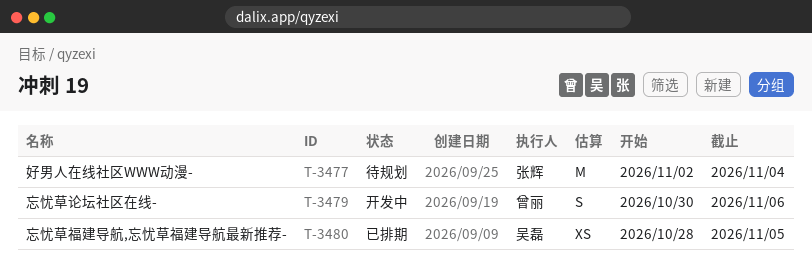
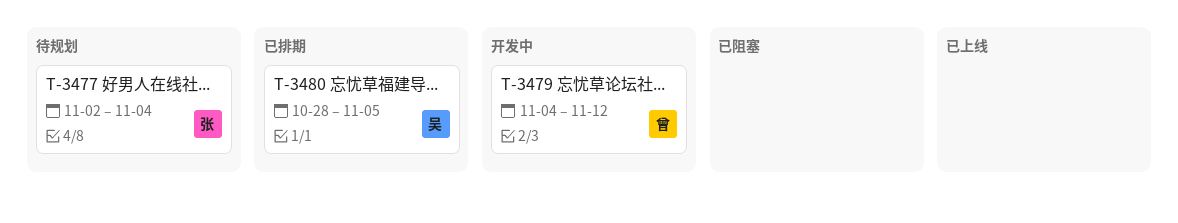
T-3479, start: Oct 30 -> Nov 4
T-3479, due: Nov 6 -> Nov 12

